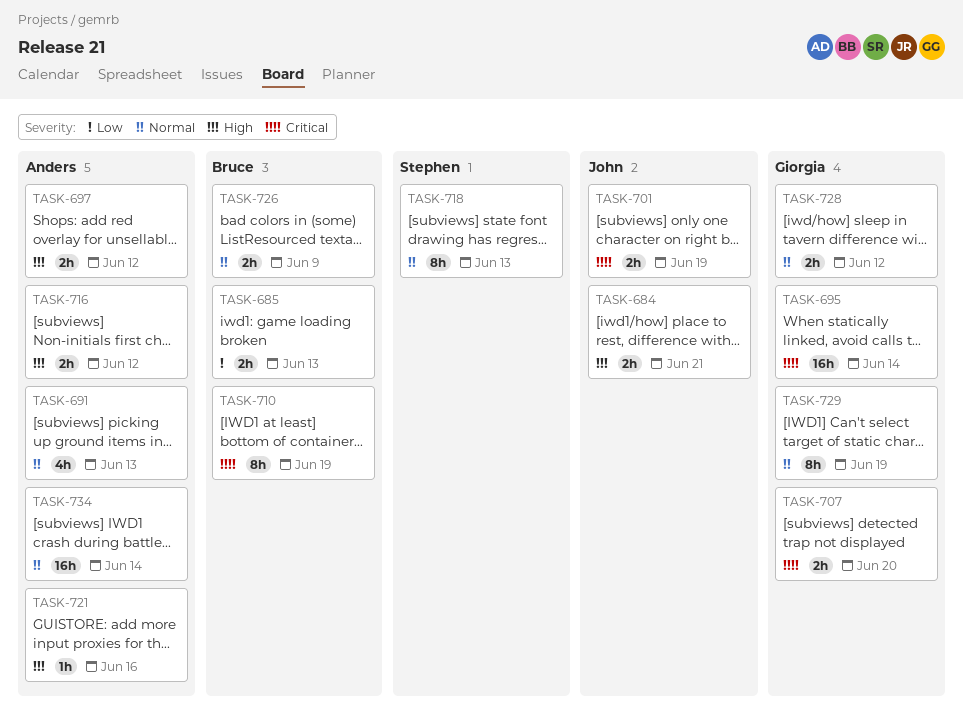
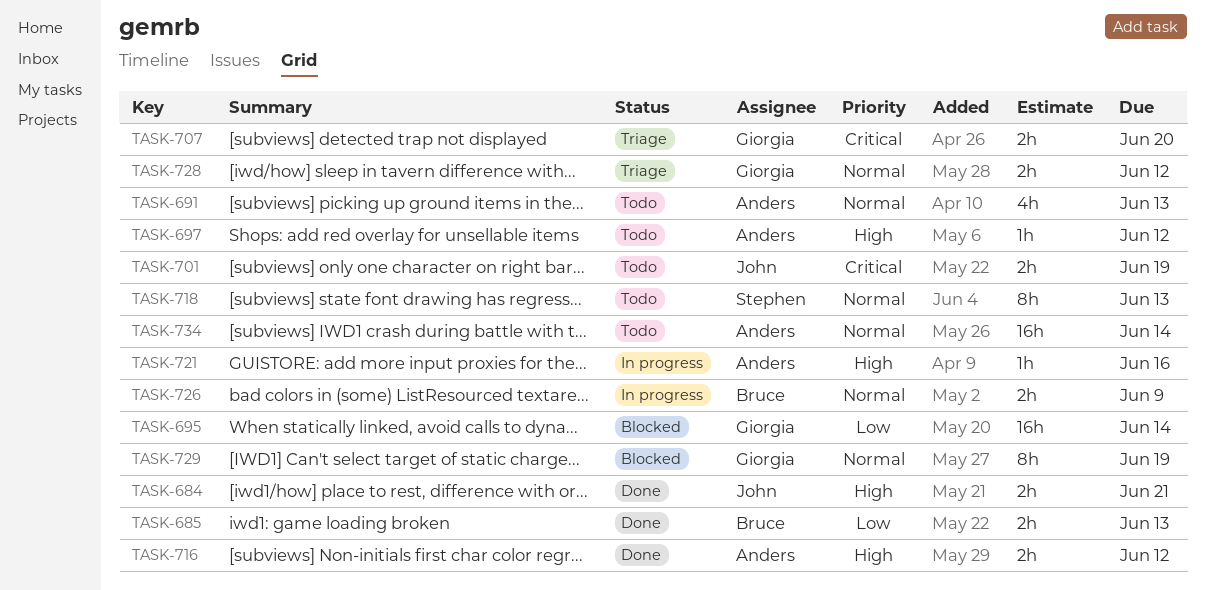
TASK-695, priority: Critical -> Low
TASK-697, estimate: 2h -> 1h
TASK-710: present -> none

